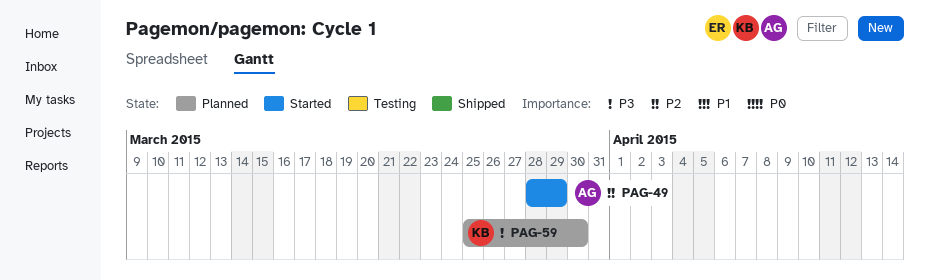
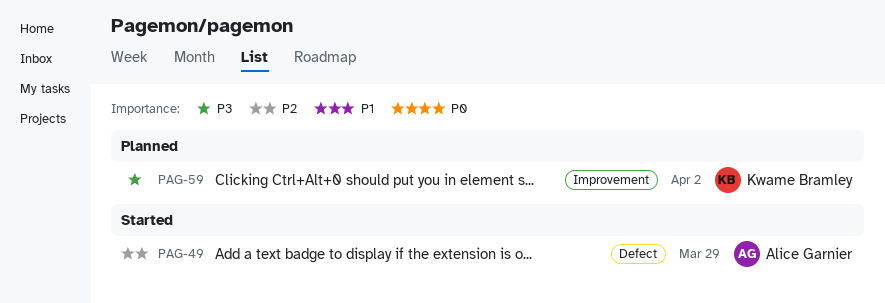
PAG-59, due: Mar 30 -> Apr 2

